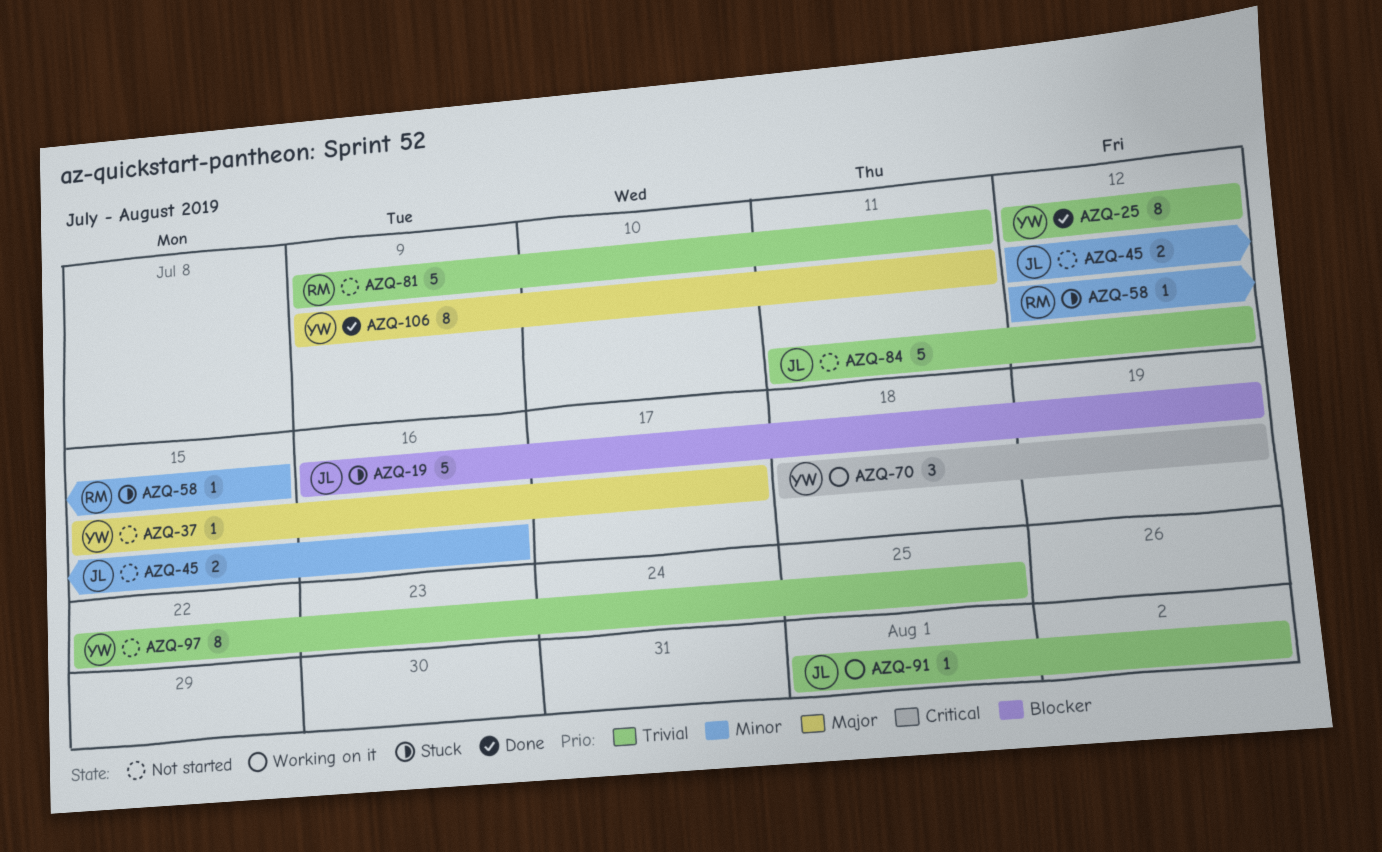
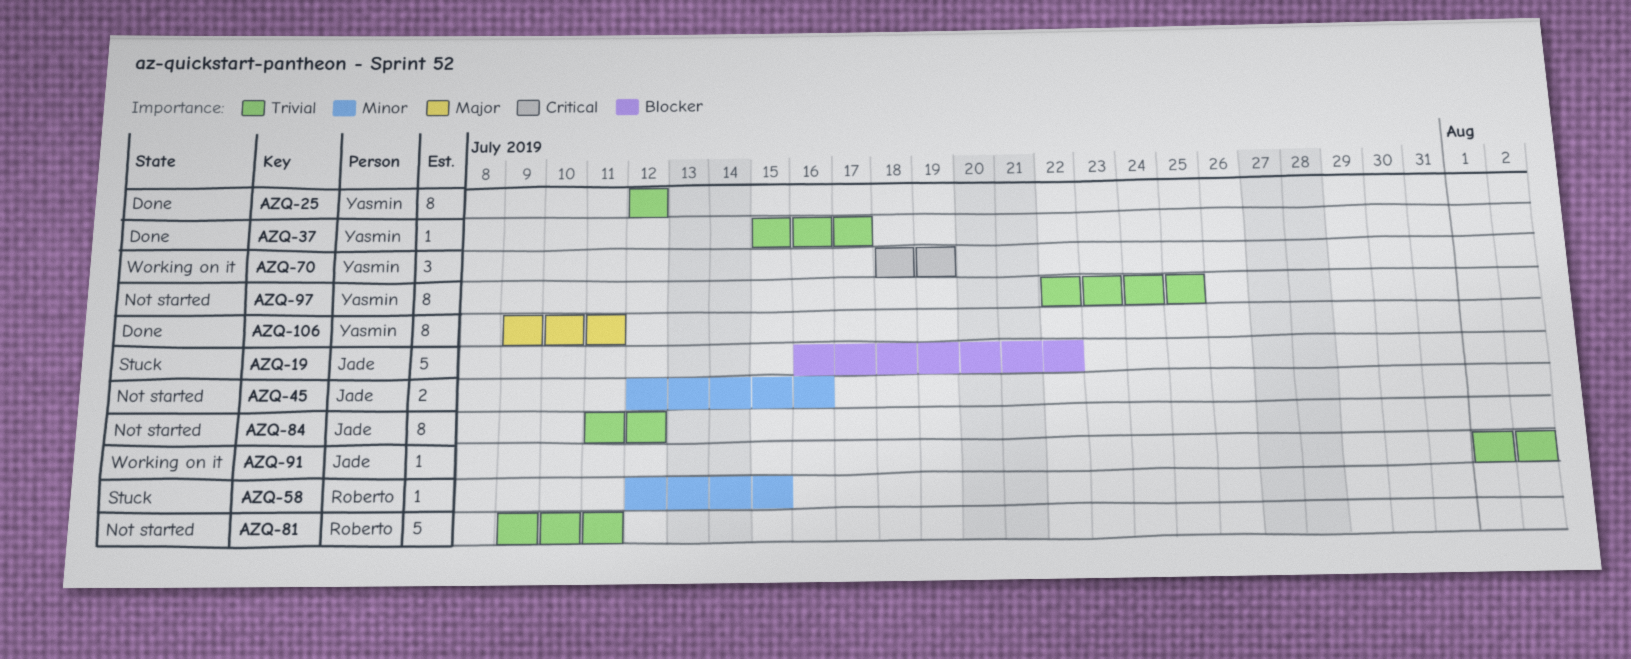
AZQ-19, due: Jul 19 -> Jul 22
AZQ-37, status: Not started -> Done
AZQ-37, priority: Major -> Trivial
AZQ-84, estimate: 5 -> 8

